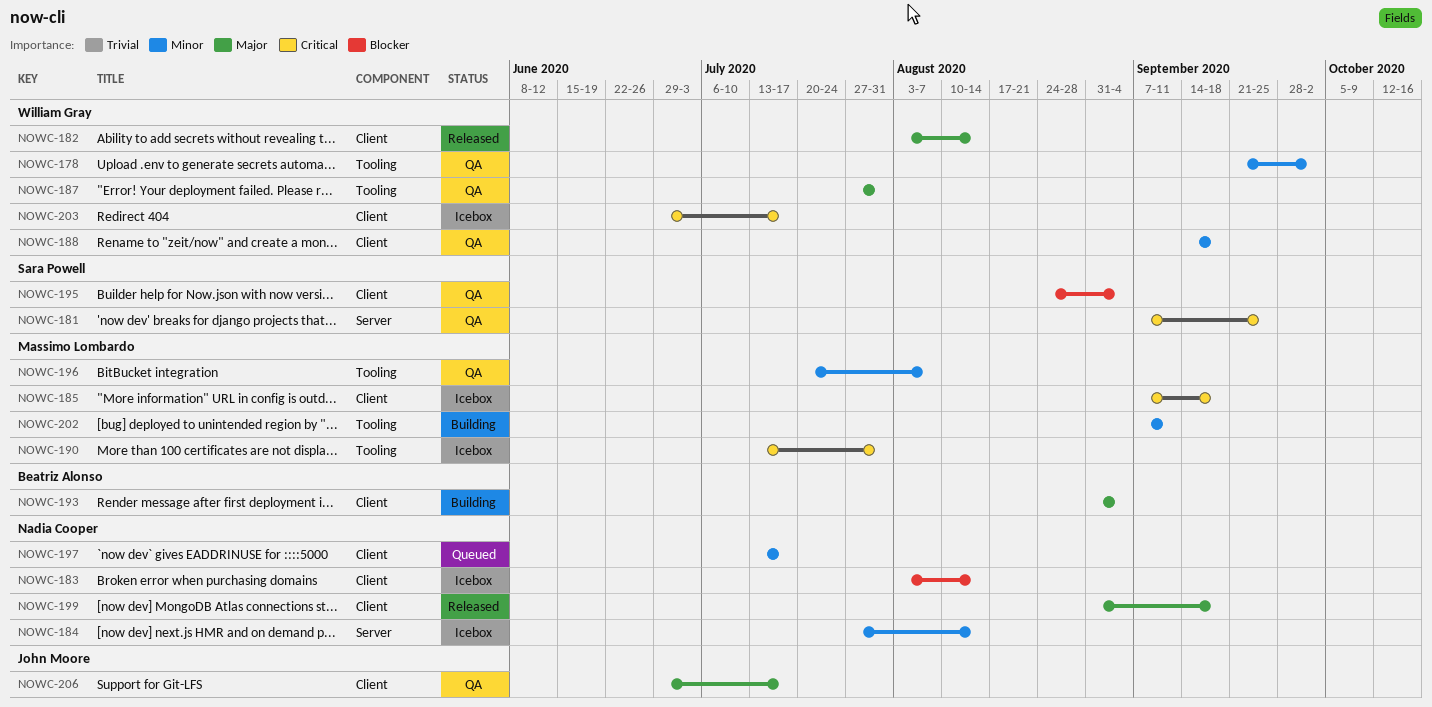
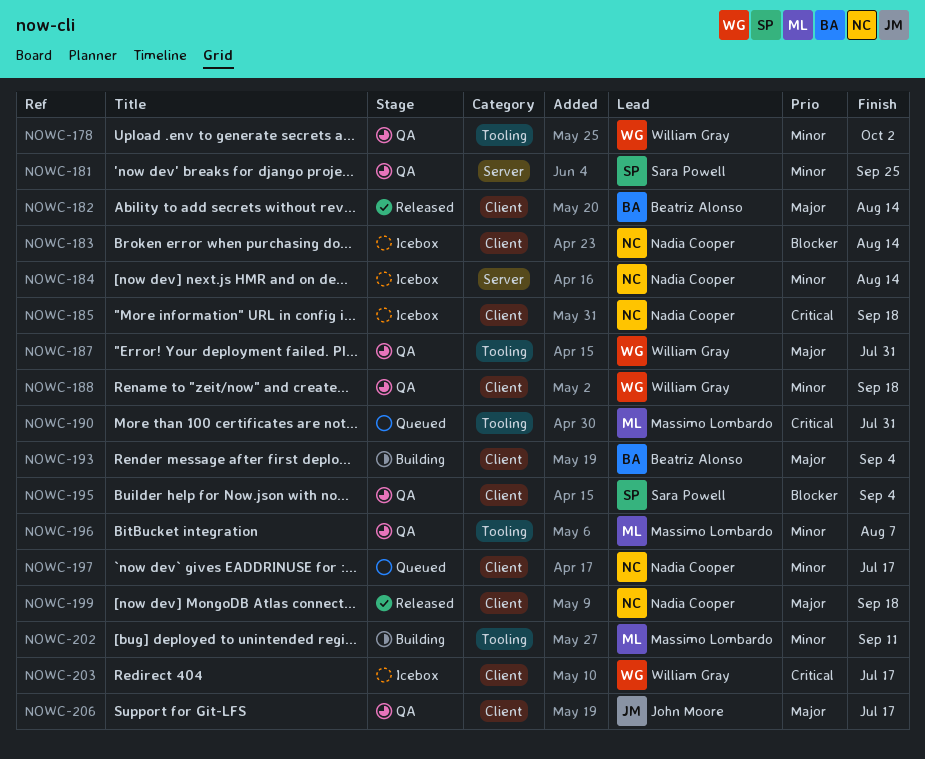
NOWC-181, priority: Critical -> Minor
NOWC-182, owner: William Gray -> Beatriz Alonso
NOWC-185, owner: Massimo Lombardo -> Nadia Cooper
NOWC-190, status: Icebox -> Queued

